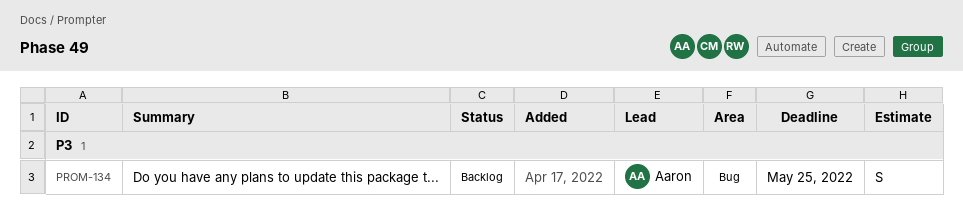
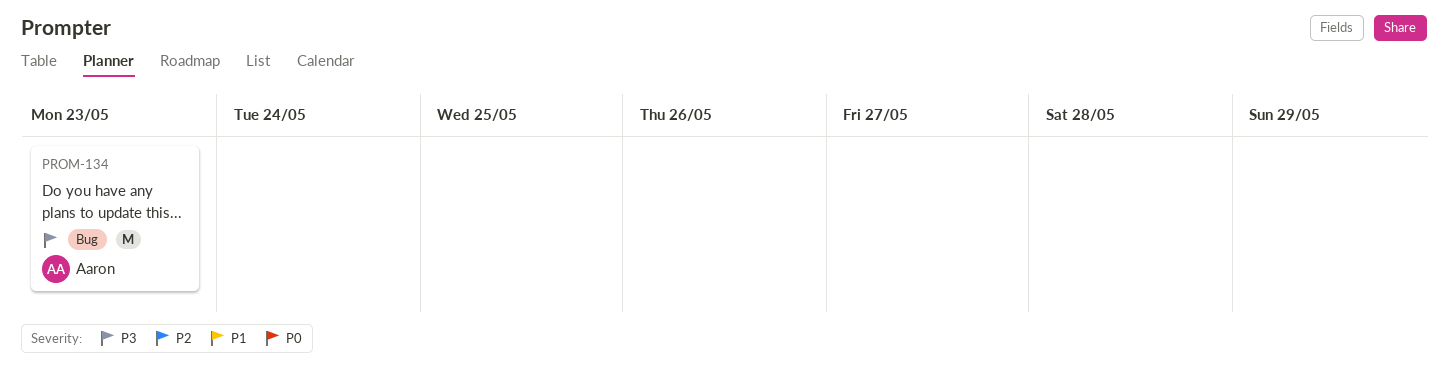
PROM-134, estimate: S -> M
PROM-134, due: May 25 -> May 23

